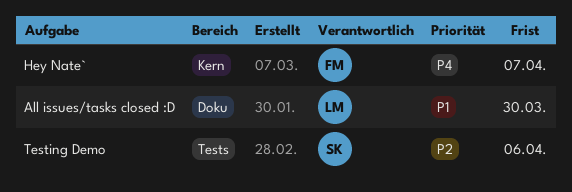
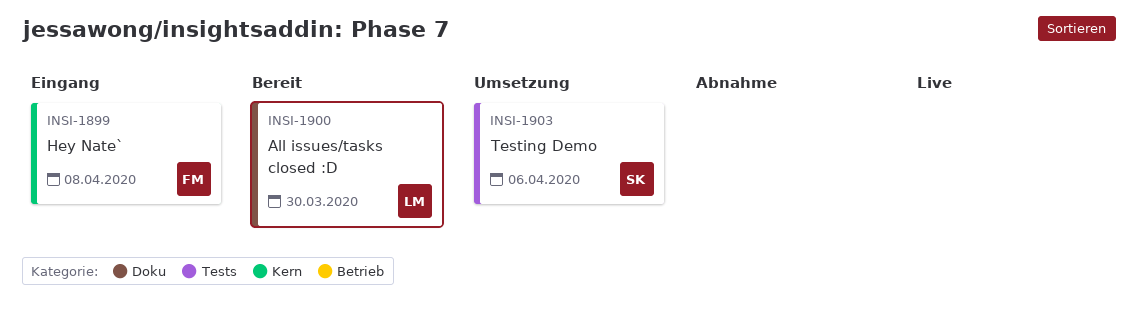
Hey Nate`, due: Apr 7 -> Apr 8

